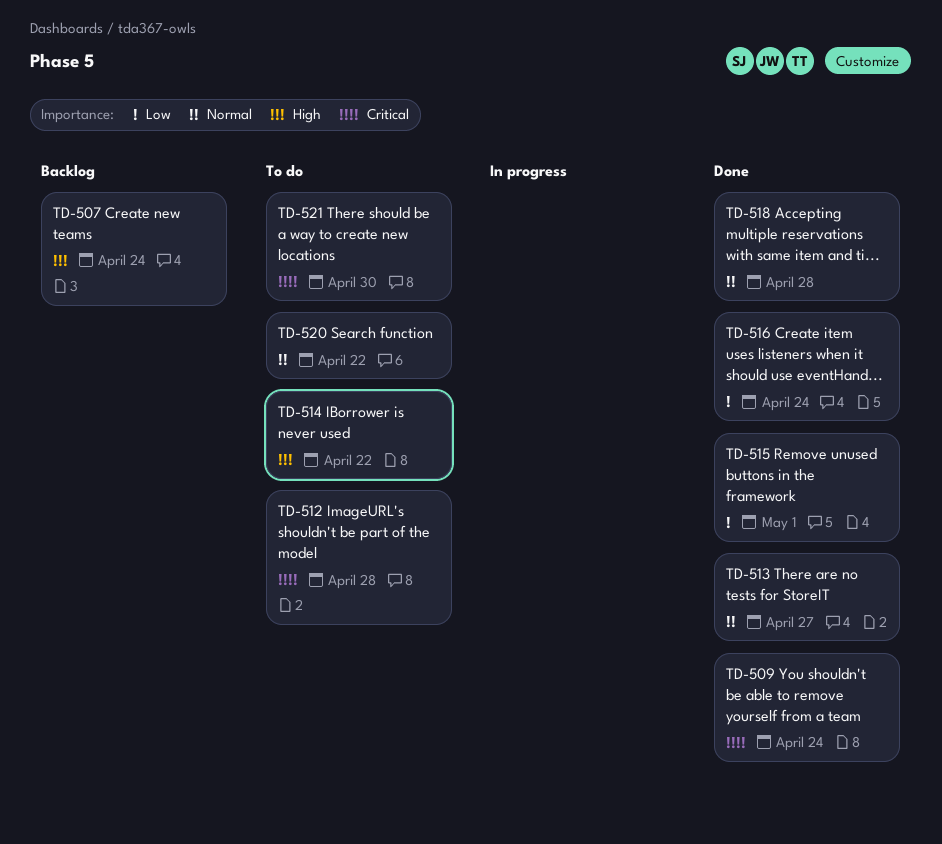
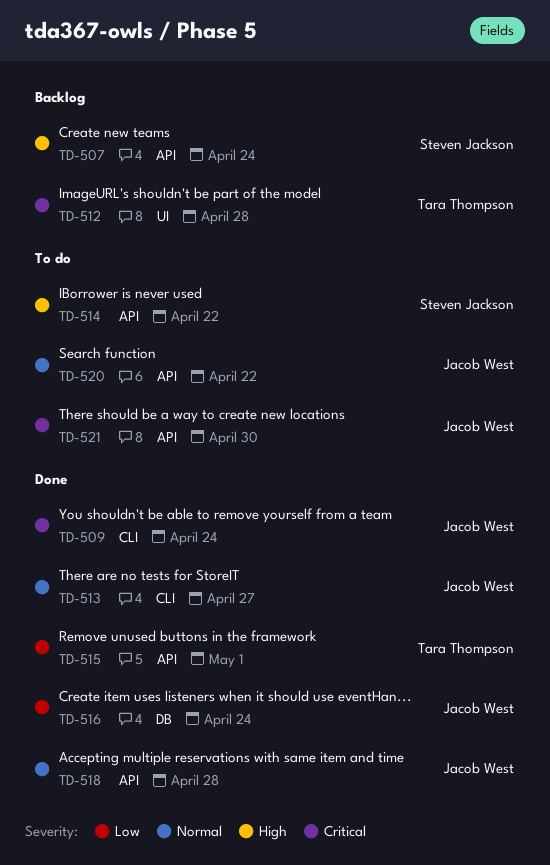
TD-512, status: To do -> Backlog

